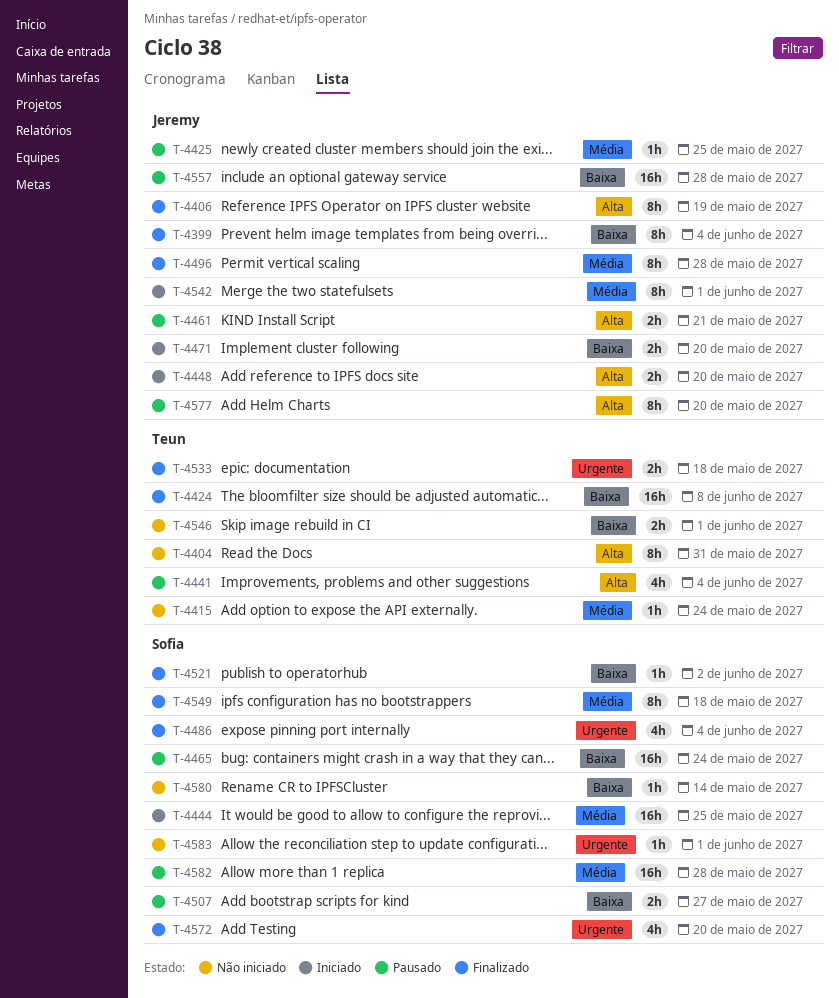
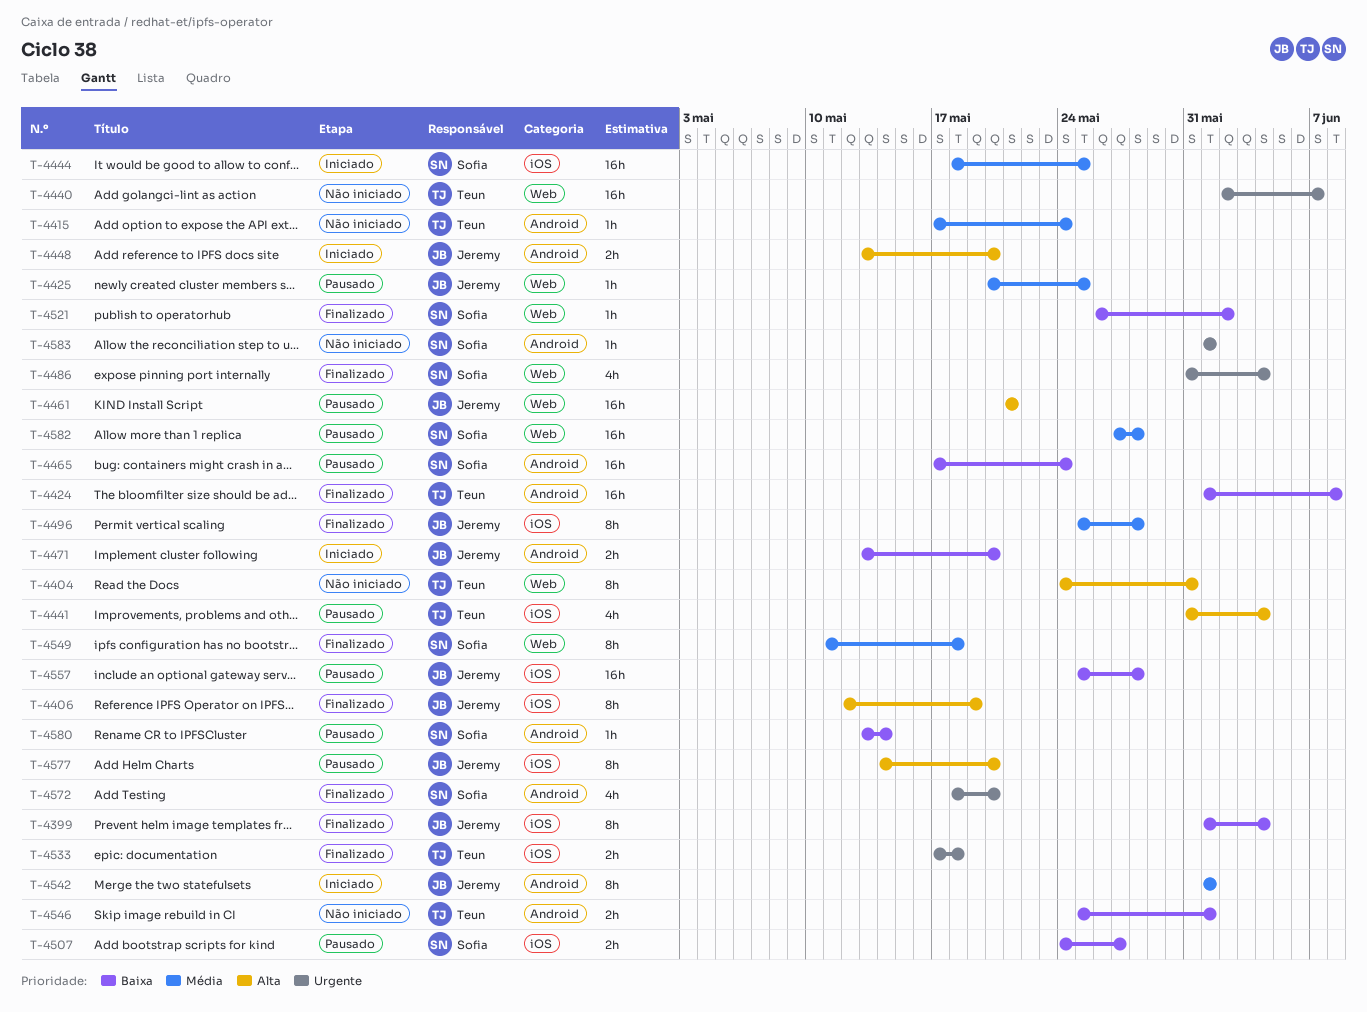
T-4440: none -> present
T-4461, estimate: 2h -> 16h
T-4580, status: Não iniciado -> Pausado

